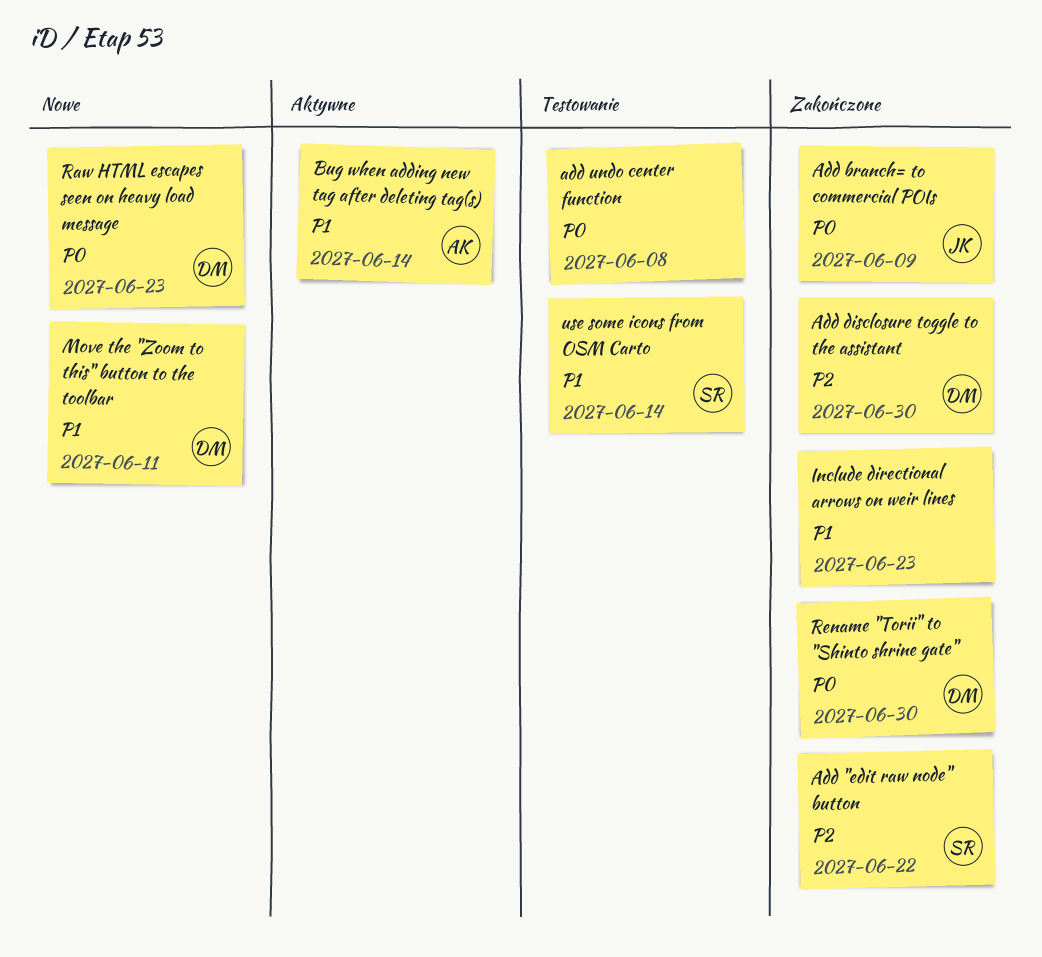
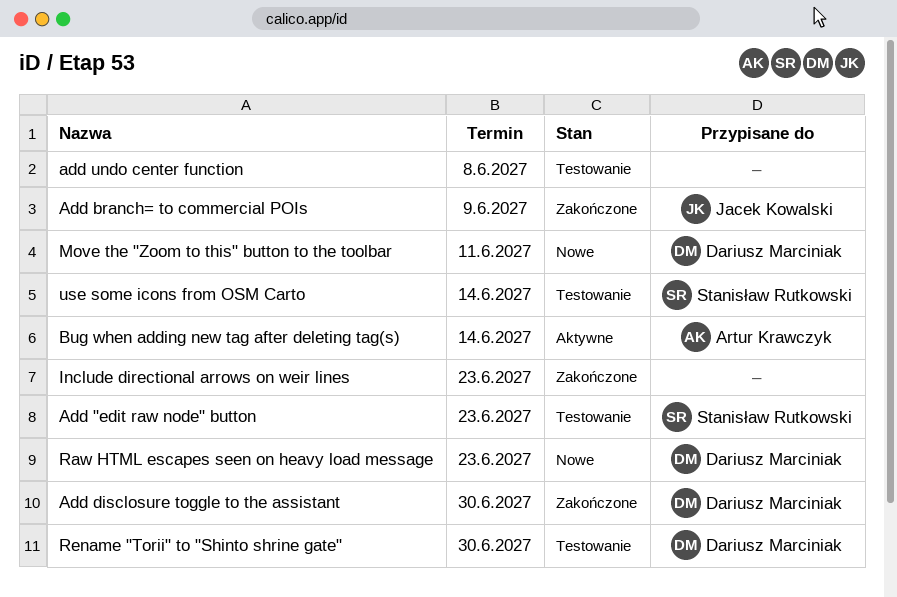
Add "edit raw node" button, status: Zakończone -> Testowanie
Add "edit raw node" button, due: Jun 22 -> Jun 23
Rename "Torii" to "Shinto shrine gate", status: Zakończone -> Testowanie

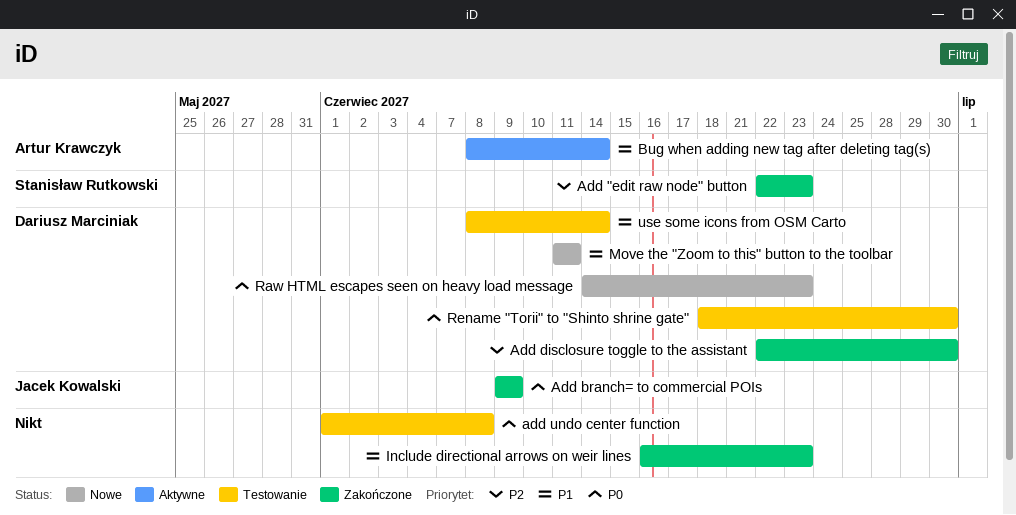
Add "edit raw node" button, status: Testowanie -> Zakończone
use some icons from OSM Carto, owner: Stanisław Rutkowski -> Dariusz Marciniak

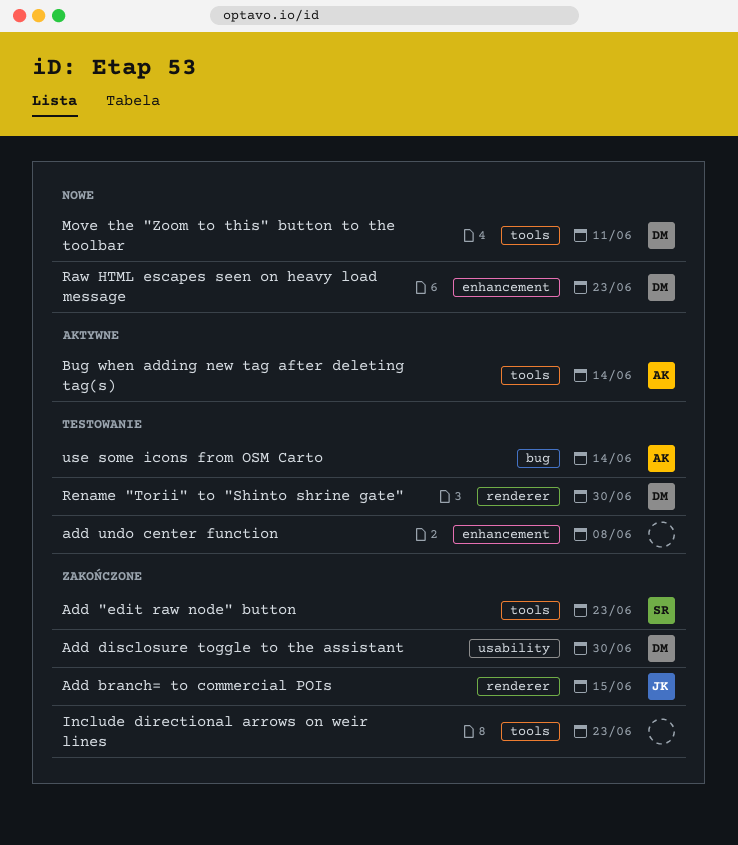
Add branch= to commercial POIs, due: Jun 9 -> Jun 15
use some icons from OSM Carto, owner: Dariusz Marciniak -> Artur Krawczyk

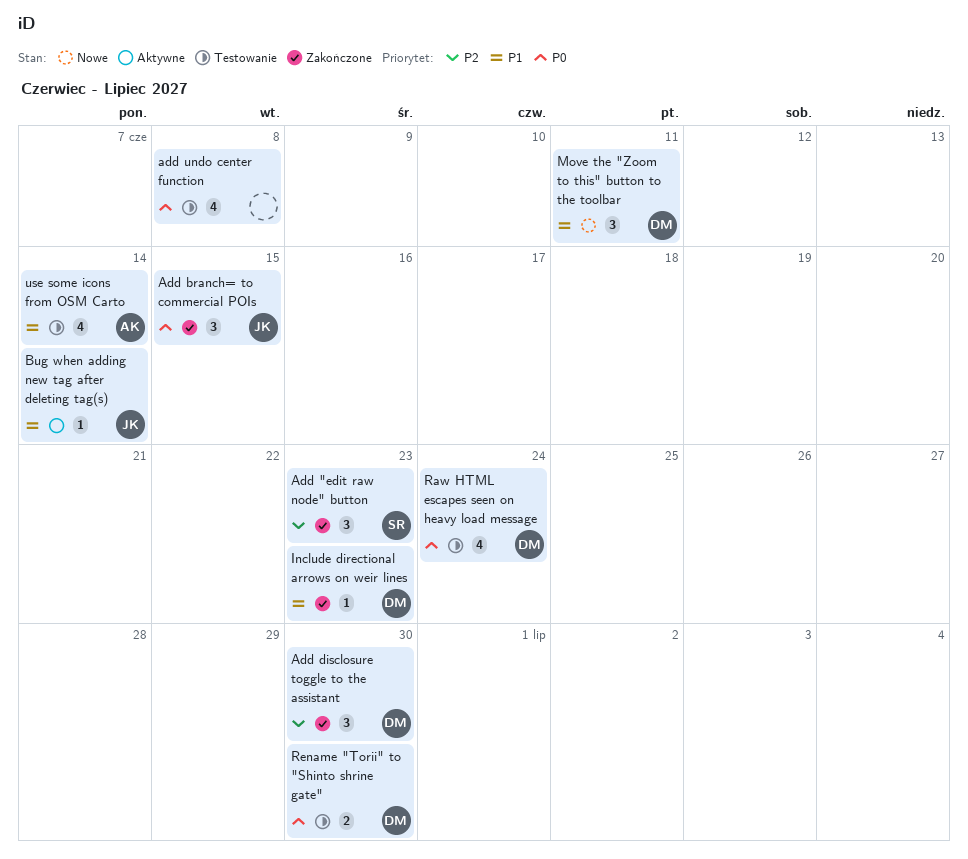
Bug when adding new tag after deleting tag(s), owner: AK -> JK
Include directional arrows on weir lines, owner: none -> DM
Raw HTML escapes seen on heavy load message, status: Nowe -> Testowanie
Raw HTML escapes seen on heavy load message, due: Jun 23 -> Jun 24

